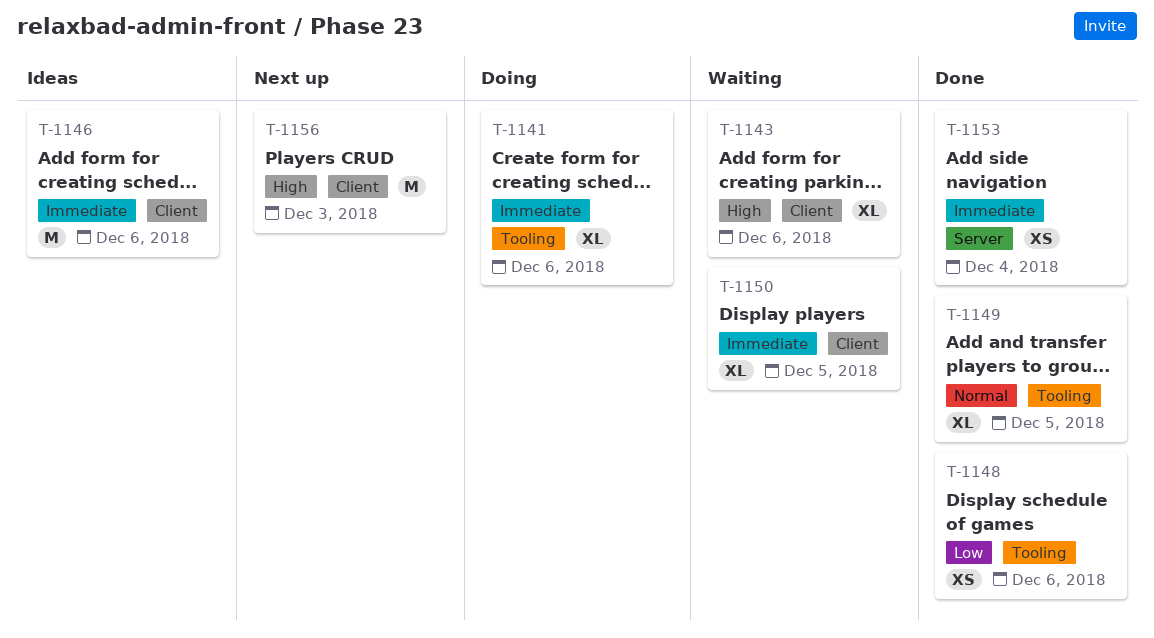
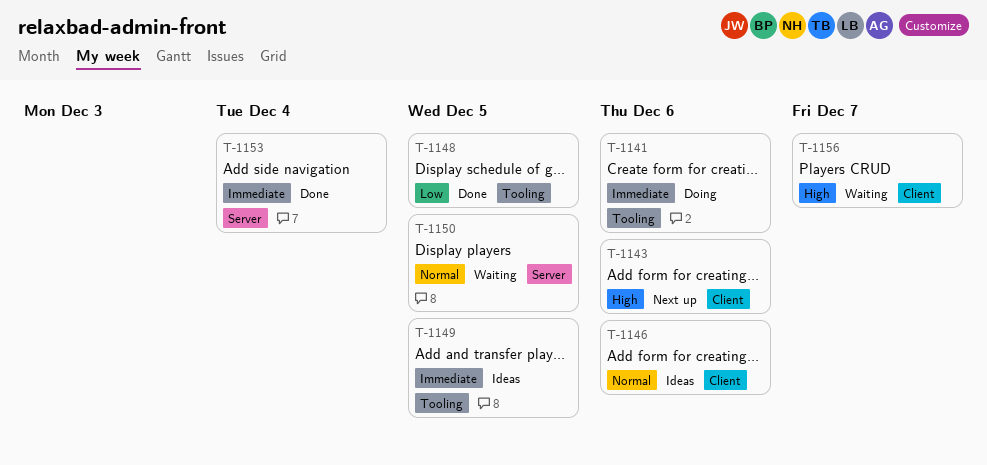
T-1143, status: Waiting -> Next up
T-1146, priority: Immediate -> Normal
T-1148, due: Dec 6 -> Dec 5
T-1149, status: Done -> Ideas
T-1149, priority: Normal -> Immediate
T-1150, priority: Immediate -> Normal
T-1150, label: Client -> Server
T-1156, status: Next up -> Waiting
T-1156, due: Dec 3 -> Dec 7

